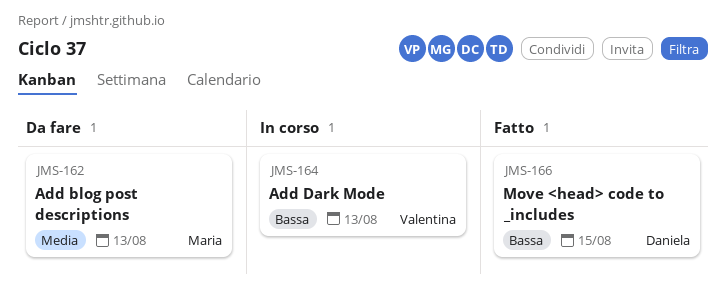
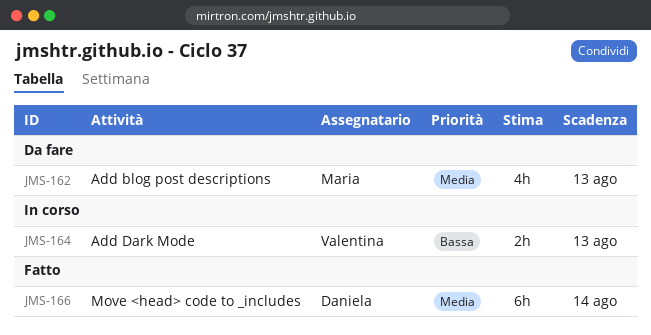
JMS-166, priority: Bassa -> Media
JMS-166, due: Aug 15 -> Aug 14

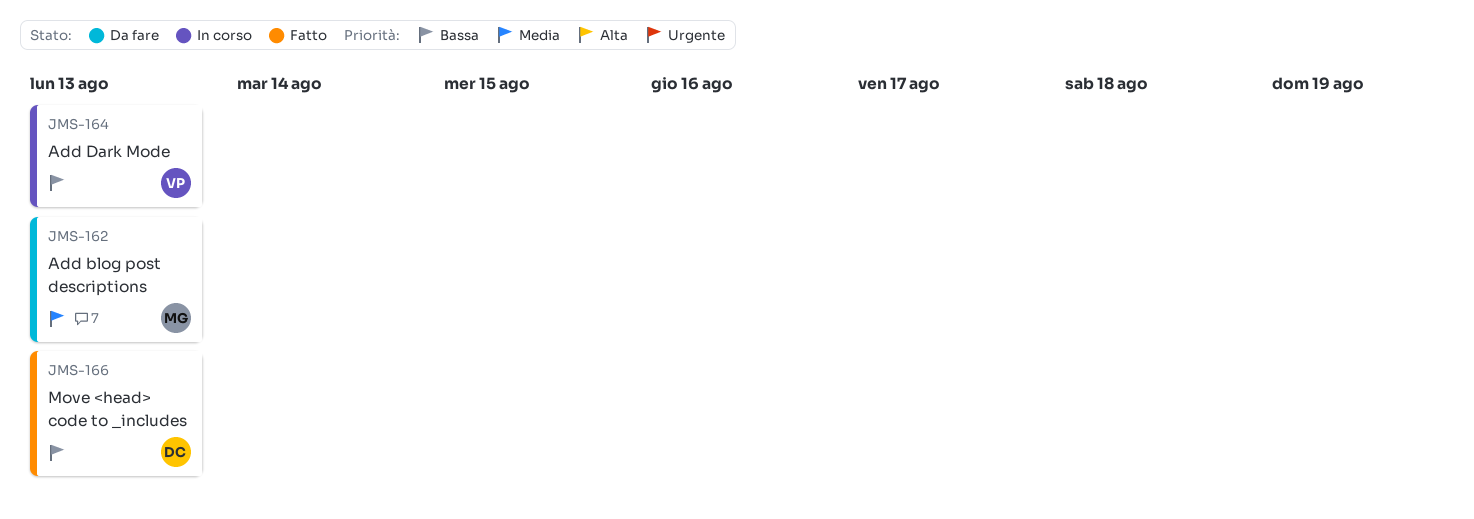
JMS-166, priority: Media -> Bassa
JMS-166, due: Aug 14 -> Aug 13

